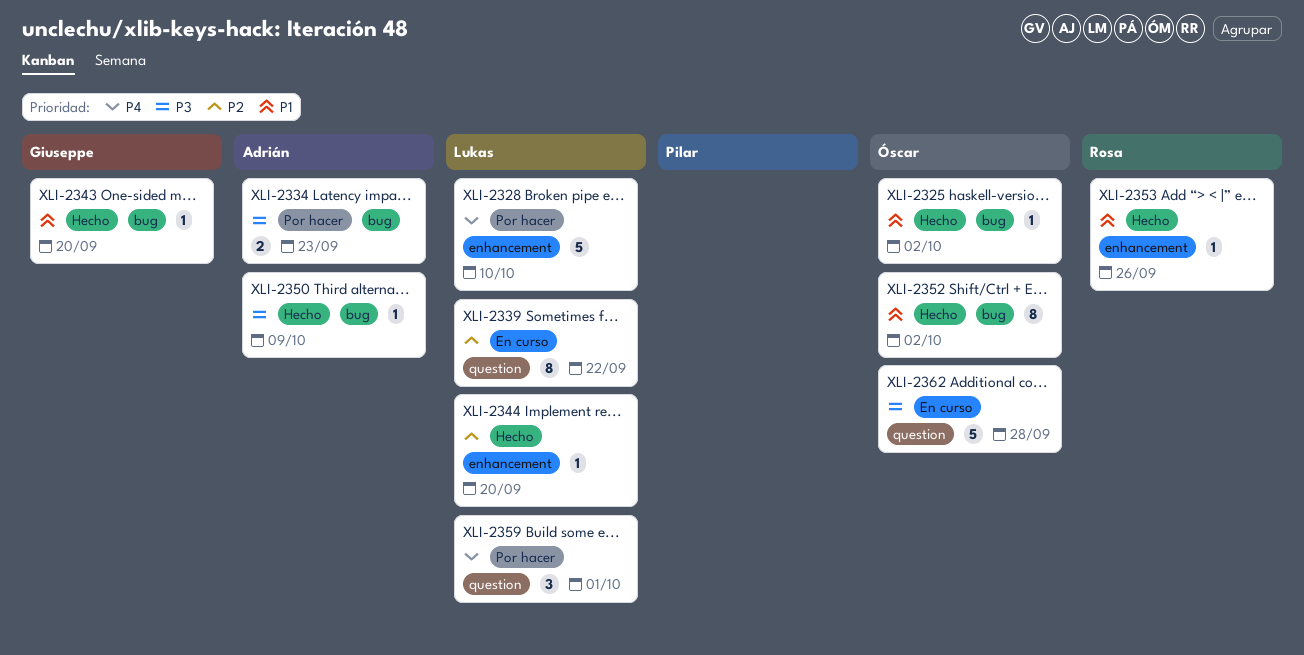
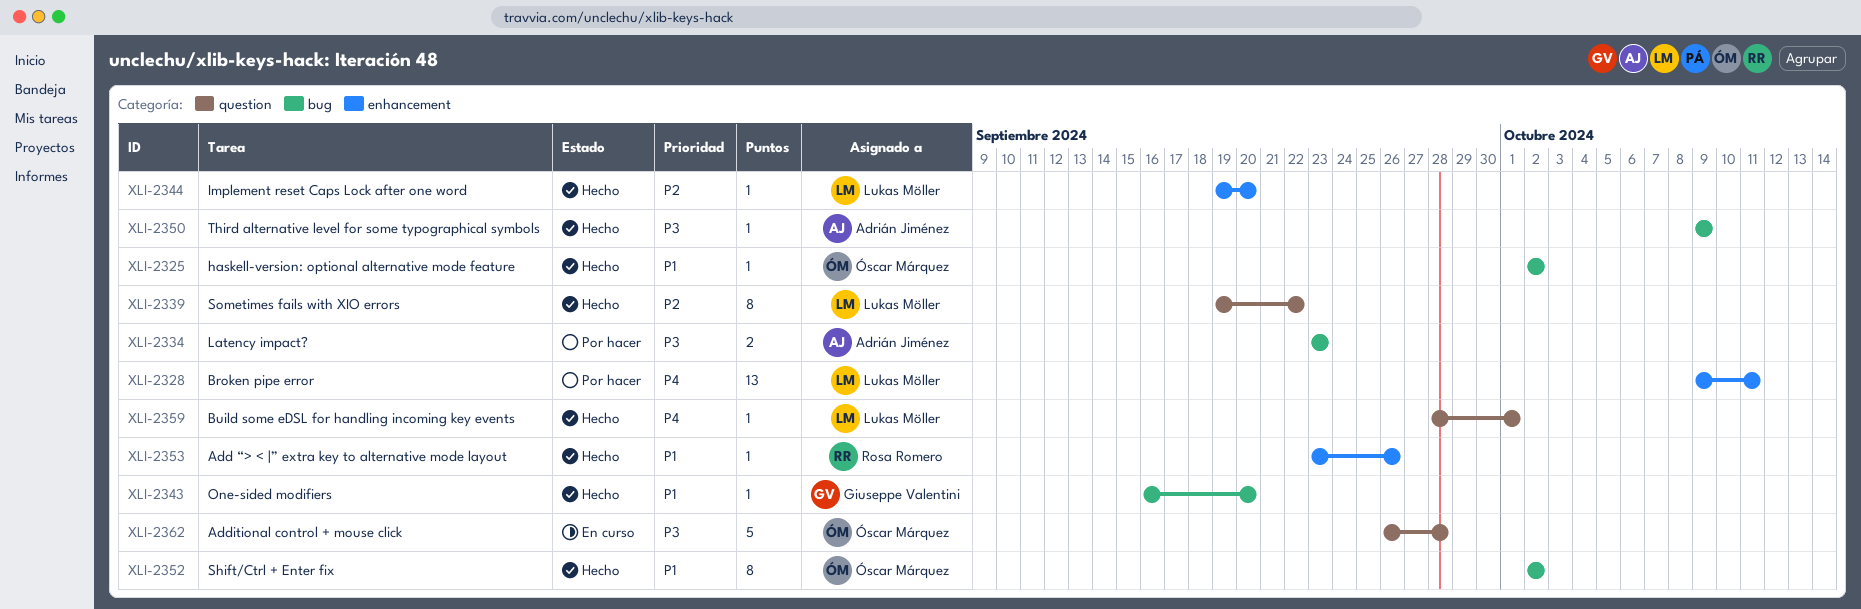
XLI-2328, estimate: 5 -> 13
XLI-2328, due: Oct 10 -> Oct 11
XLI-2339, status: En curso -> Hecho
XLI-2359, status: Por hacer -> Hecho
XLI-2359, estimate: 3 -> 1

